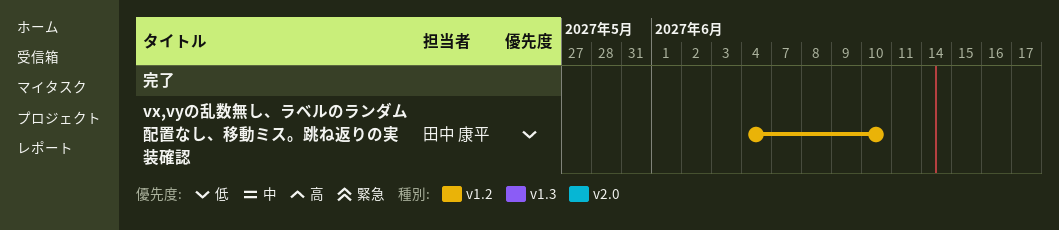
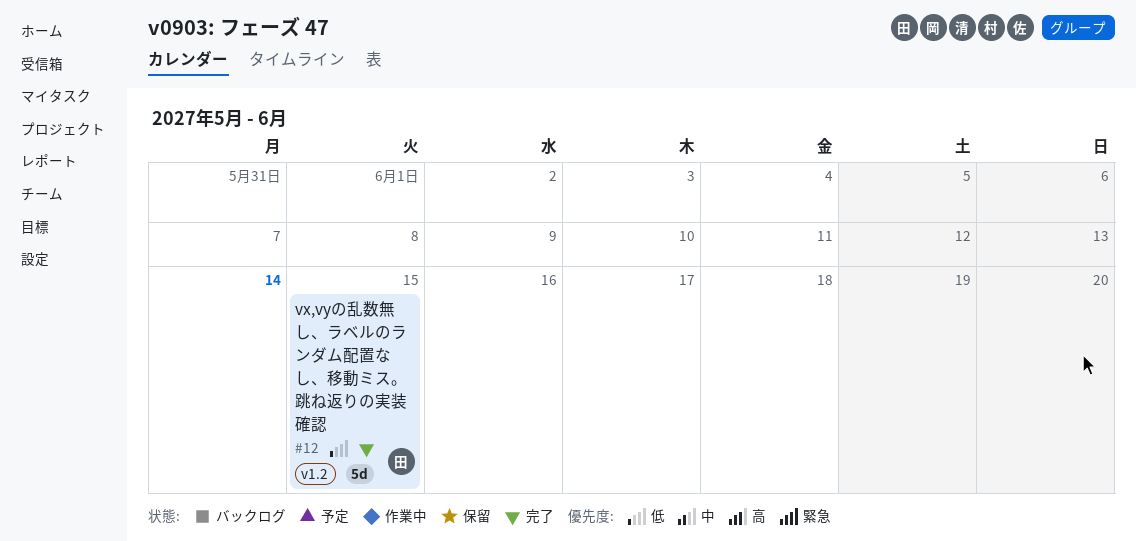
vx,vyの乱数無し、ラベルのランダム配置なし、移動ミス。跳ね返りの実装確認, due: Jun 10 -> Jun 15

